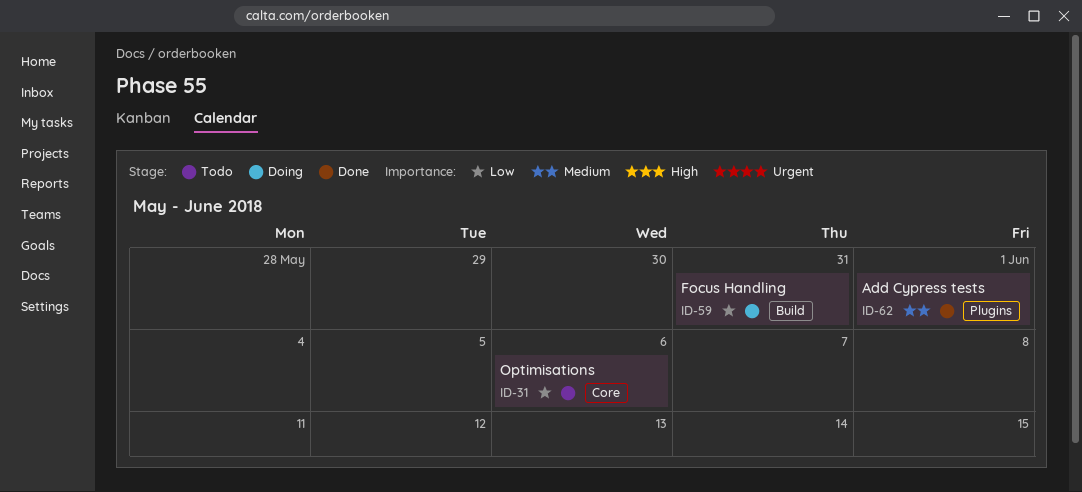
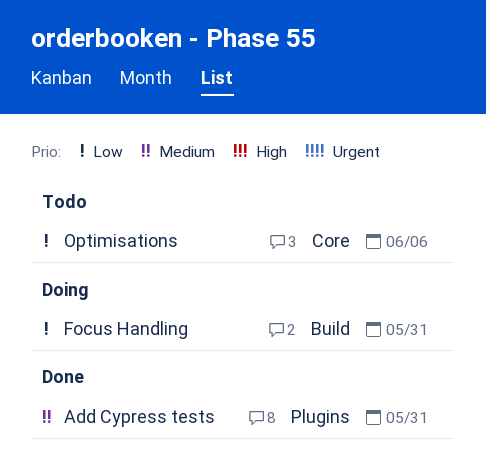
Add Cypress tests, due: Jun 1 -> May 31

